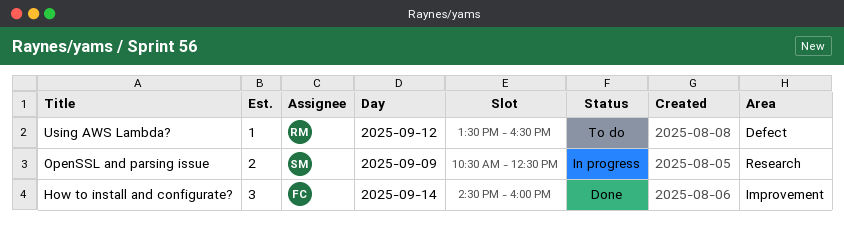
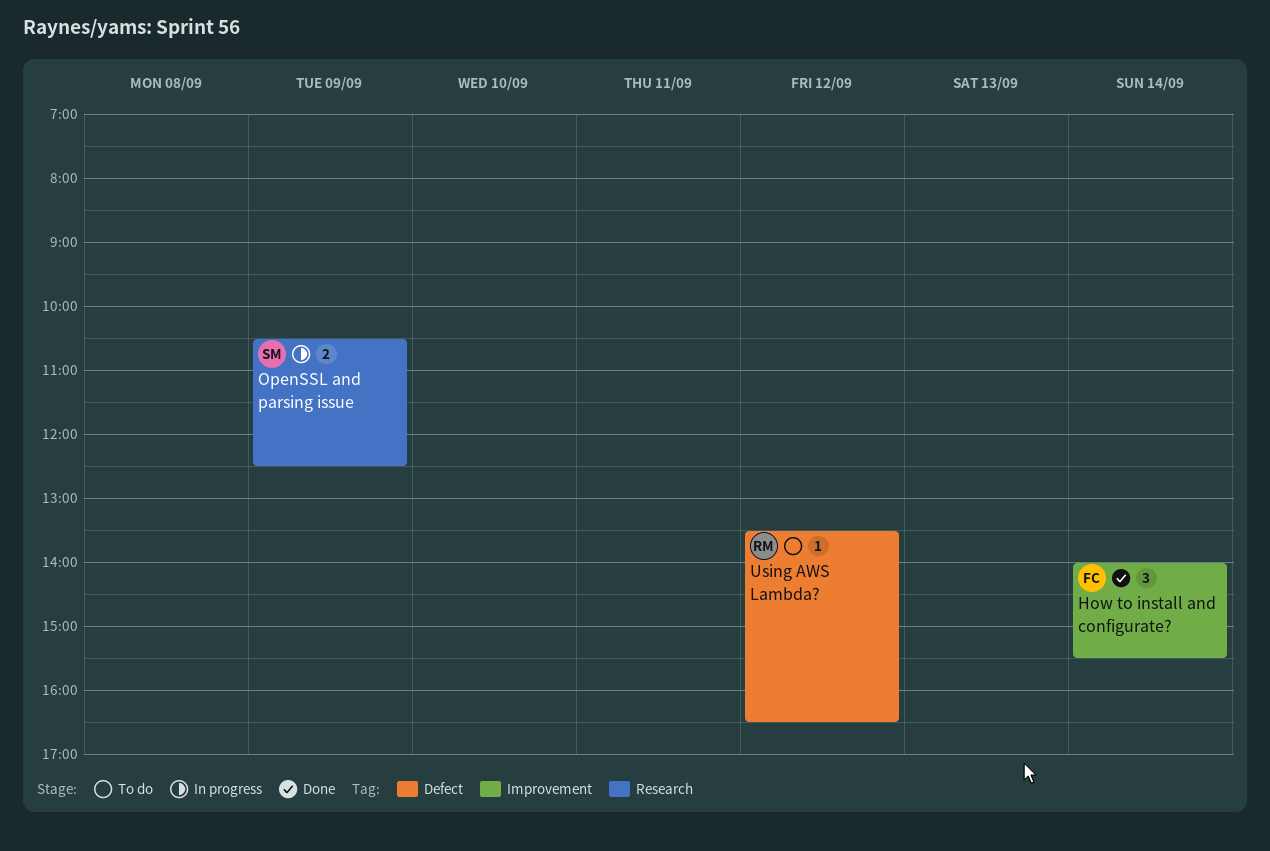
How to install and configurate?, begins: 14:30 -> 14:00
How to install and configurate?, ends: 16:00 -> 15:30

